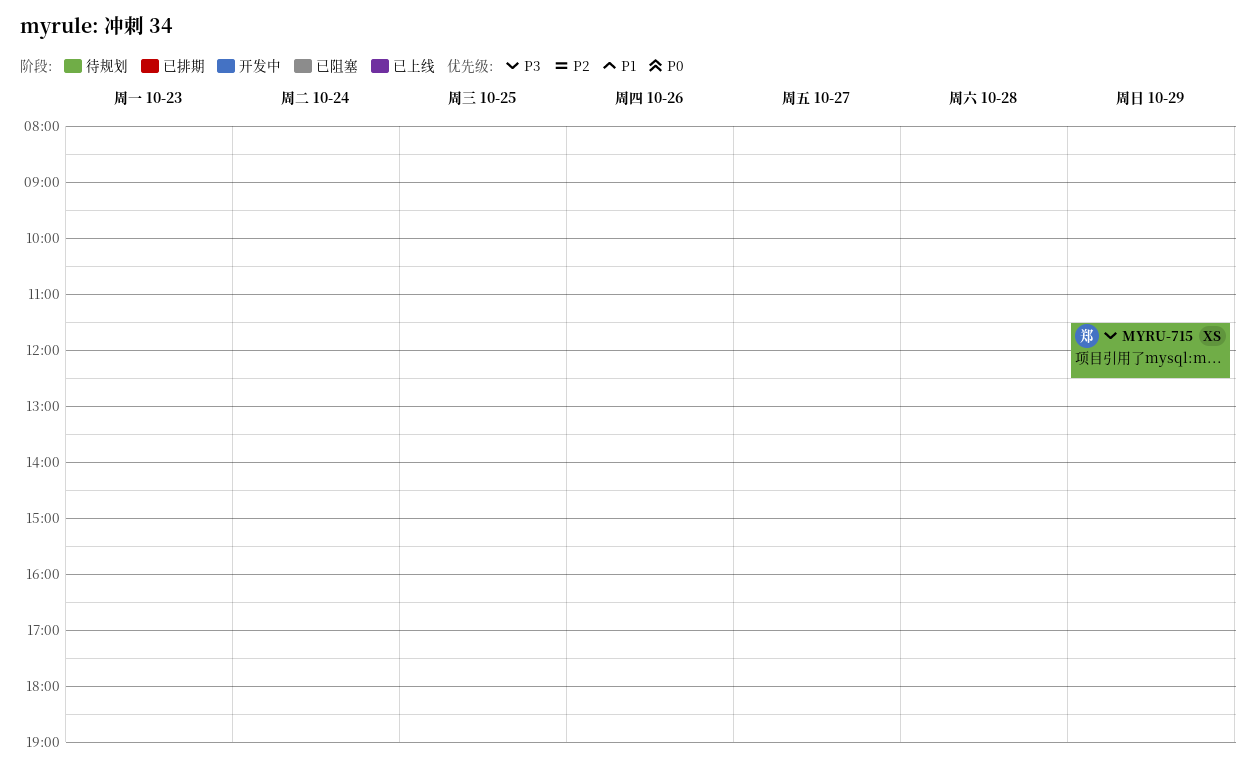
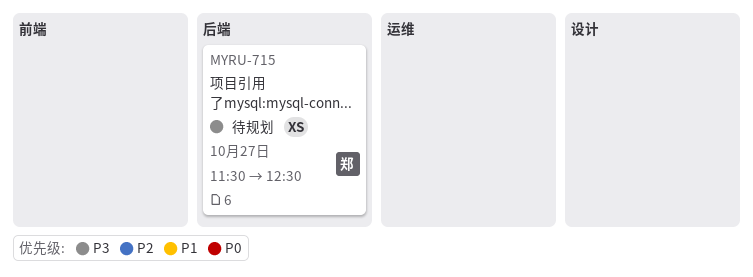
MYRU-715, day: Oct 29 -> Oct 27

